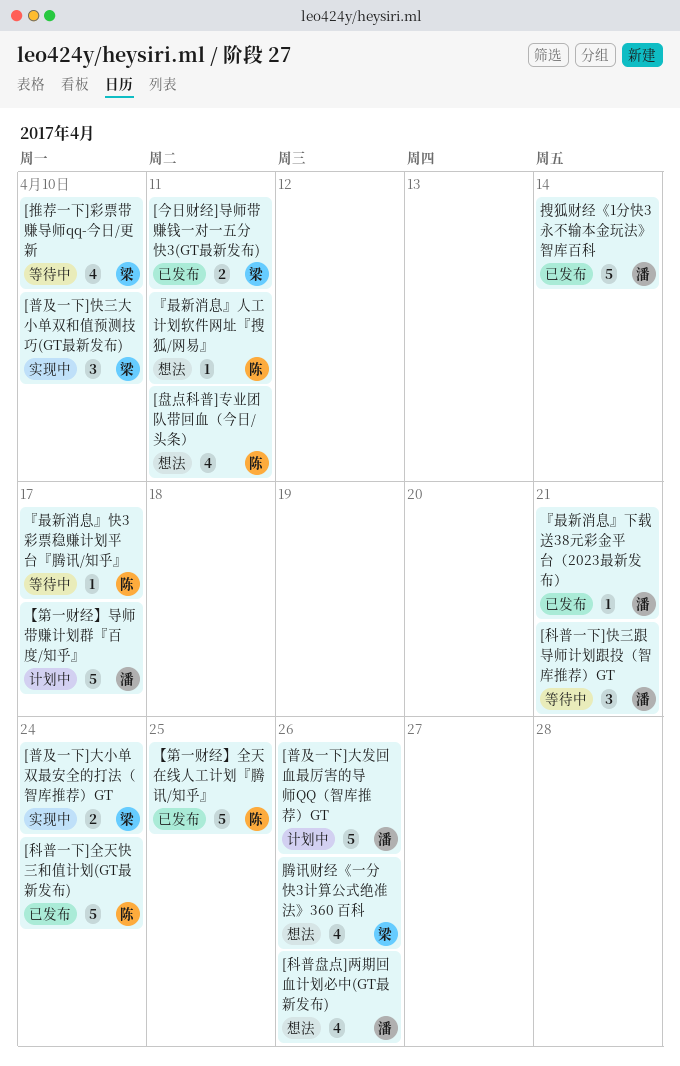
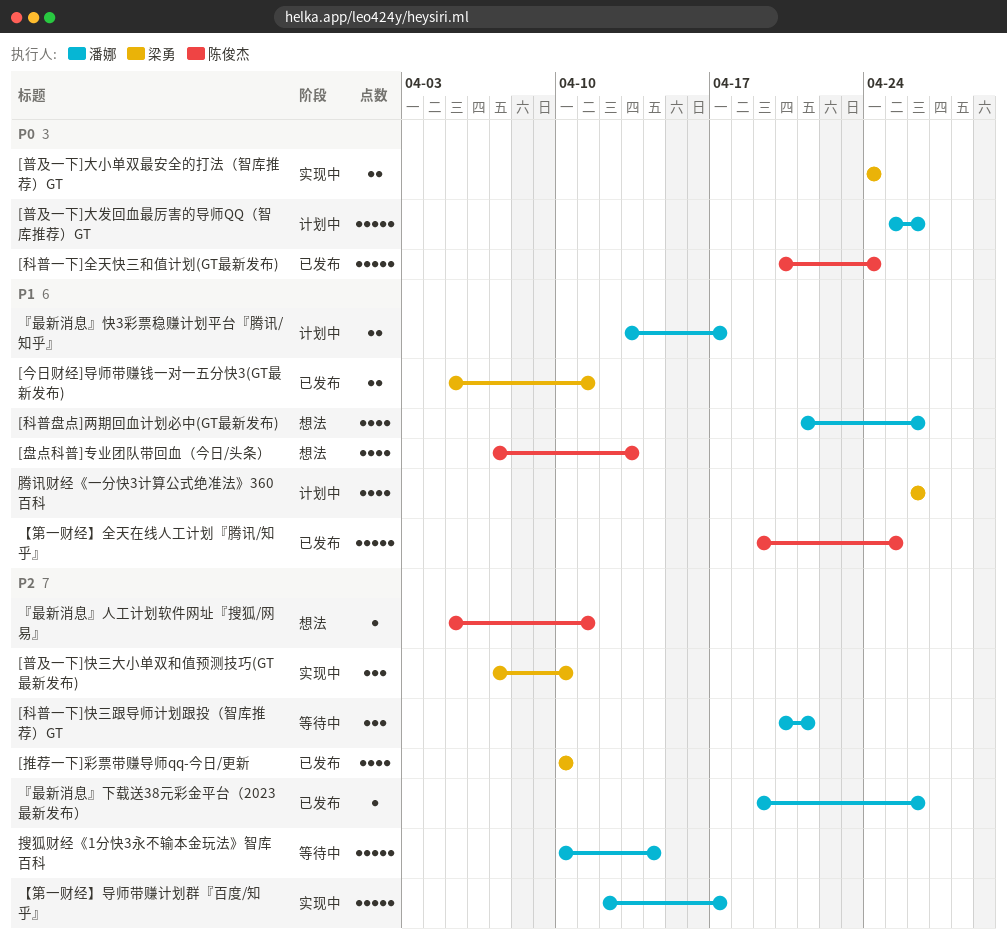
[推荐一下]彩票带赚导师qq-今日/更新, status: 等待中 -> 已发布
[盘点科普]专业团队带回血（今日/头条）, due: Apr 11 -> Apr 13
『最新消息』下载送38元彩金平台（2023最新发布）, due: Apr 21 -> Apr 26
『最新消息』快3彩票稳赚计划平台『腾讯/知乎』, status: 等待中 -> 计划中
『最新消息』快3彩票稳赚计划平台『腾讯/知乎』, owner: 陈俊杰 -> 潘娜
『最新消息』快3彩票稳赚计划平台『腾讯/知乎』, estimate: 1 -> 2
【第一财经】导师带赚计划群『百度/知乎』, status: 计划中 -> 实现中
搜狐财经《1分快3永不输本金玩法》智库百科, status: 已发布 -> 等待中
腾讯财经《一分快3计算公式绝准法》360 百科, status: 想法 -> 计划中

